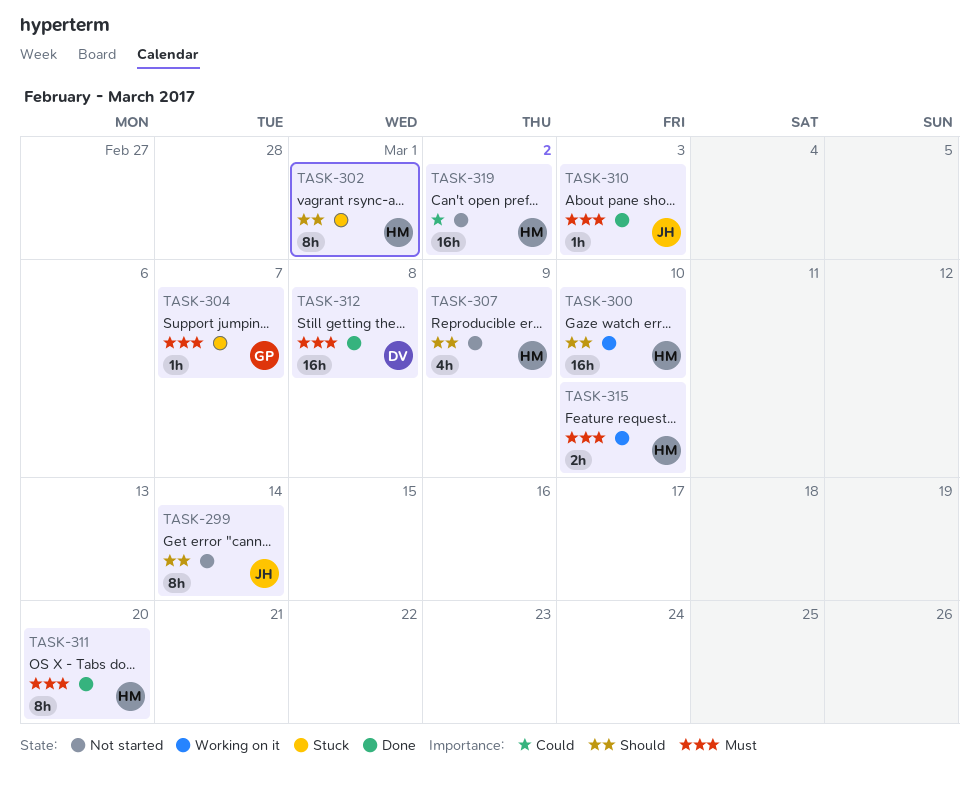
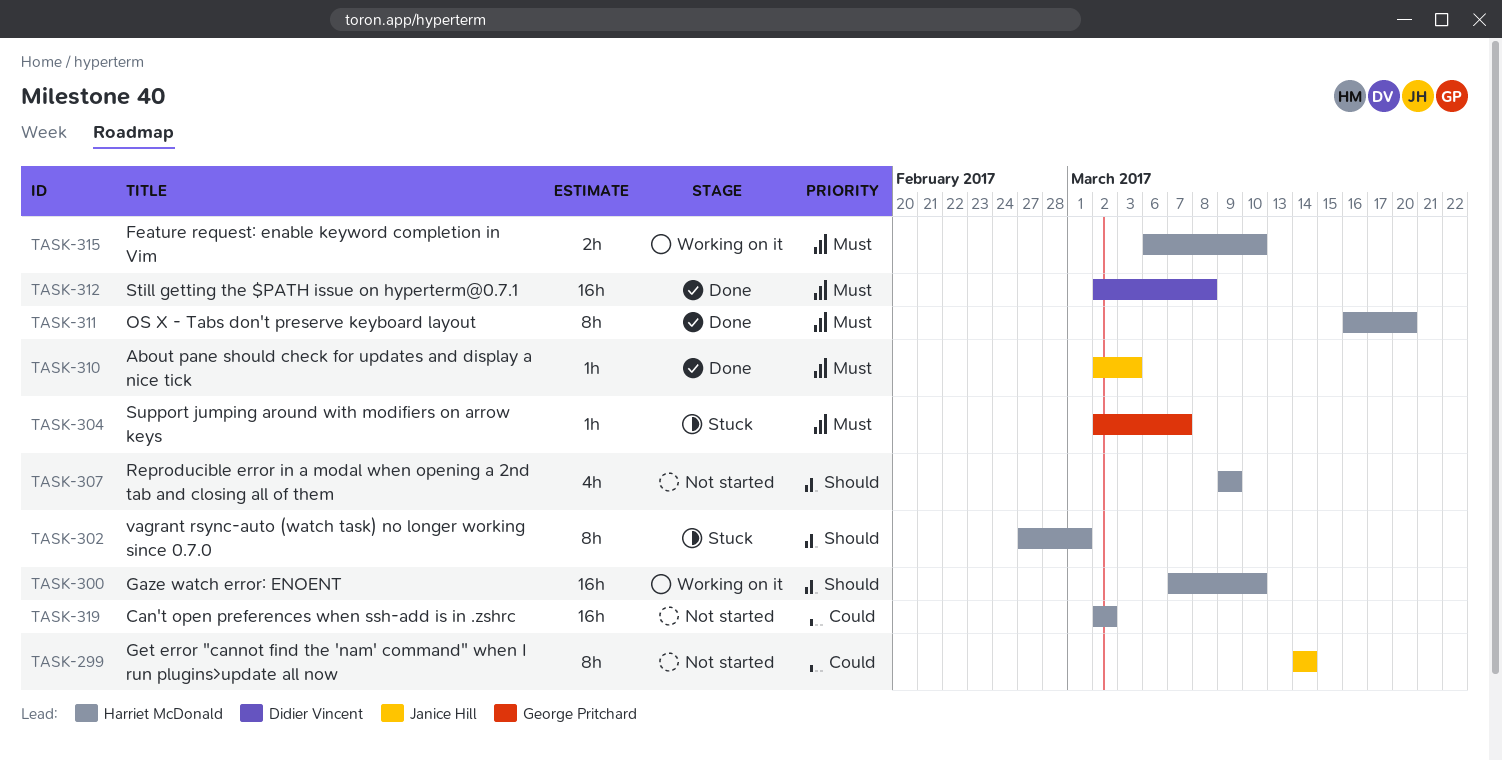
TASK-299, priority: Should -> Could

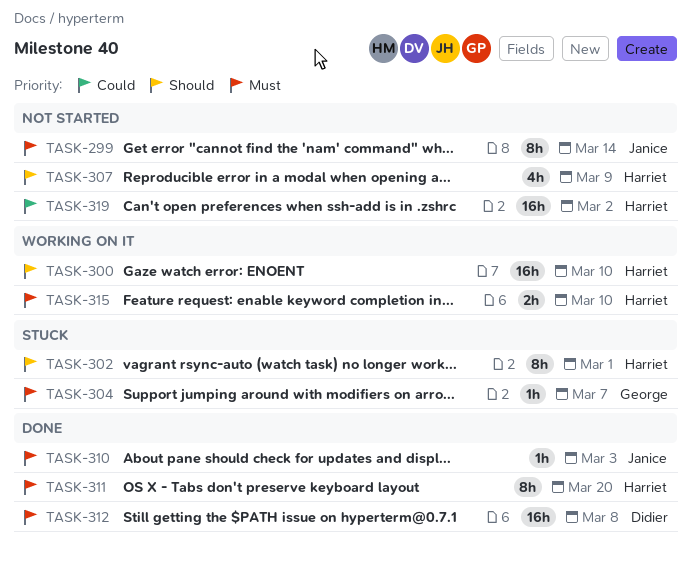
TASK-299, priority: Could -> Must

